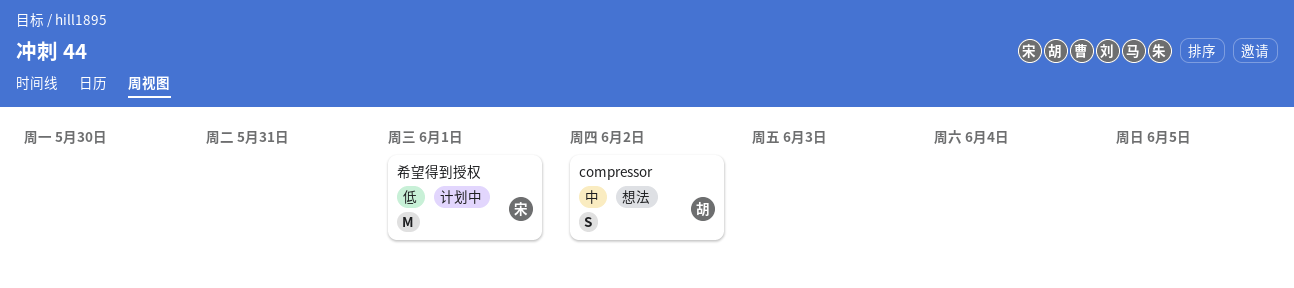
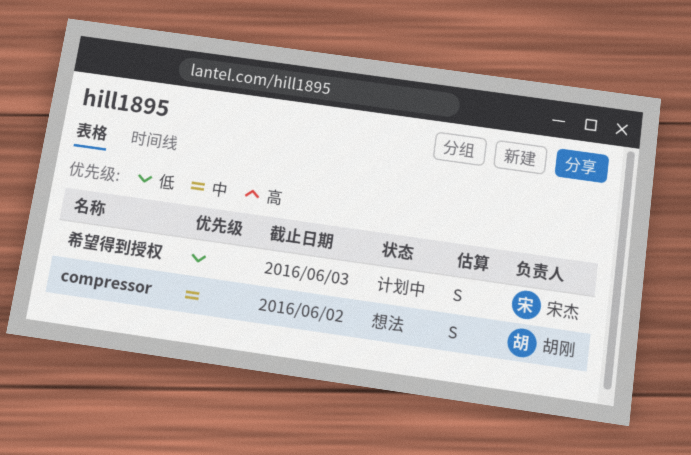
希望得到授权, estimate: M -> S
希望得到授权, due: Jun 1 -> Jun 3

